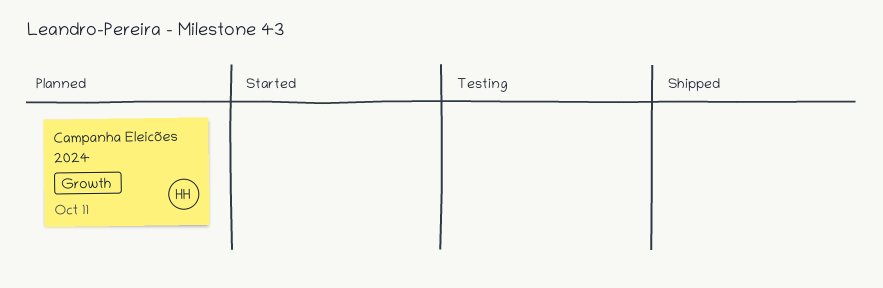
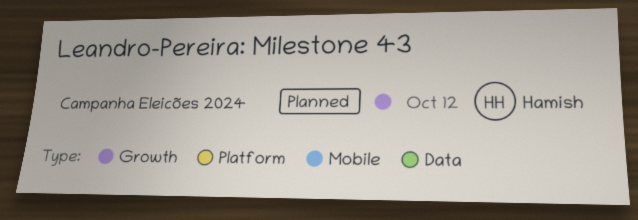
Campanha Eleicões 2024, due: Oct 11 -> Oct 12

